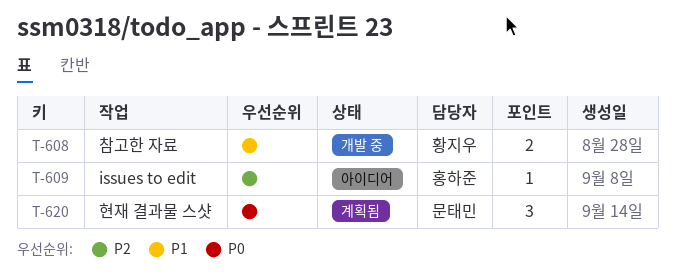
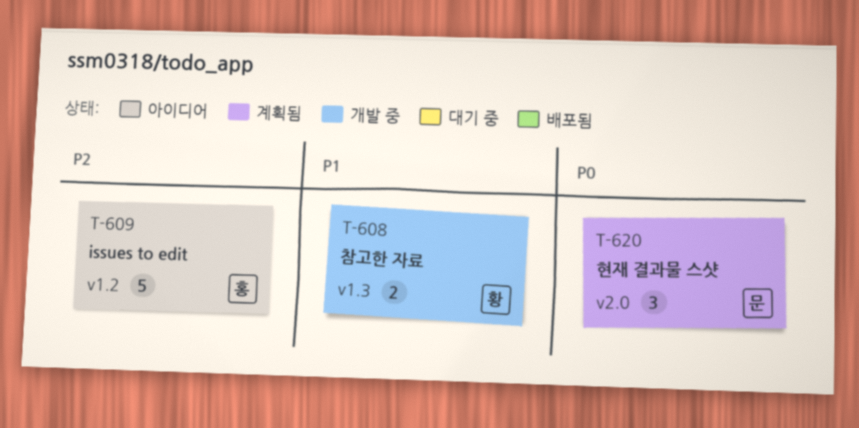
T-609, estimate: 1 -> 5

